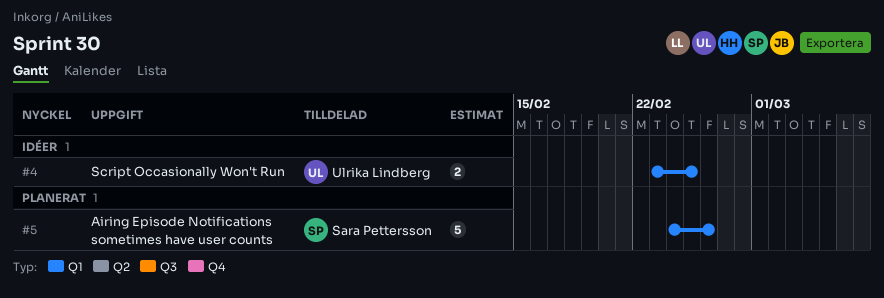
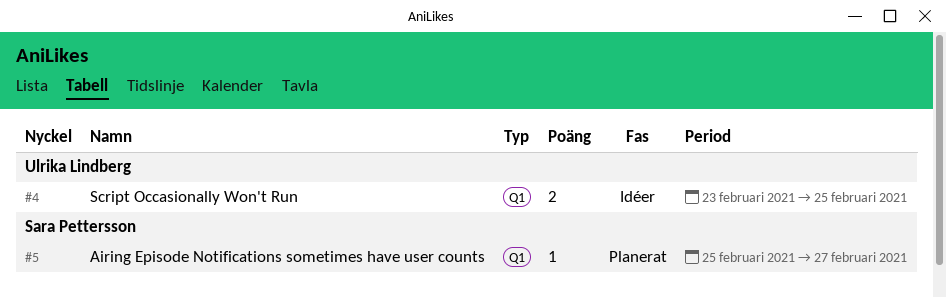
#5, estimate: 5 -> 1
#5, start: Feb 24 -> Feb 25
#5, due: Feb 26 -> Feb 27

